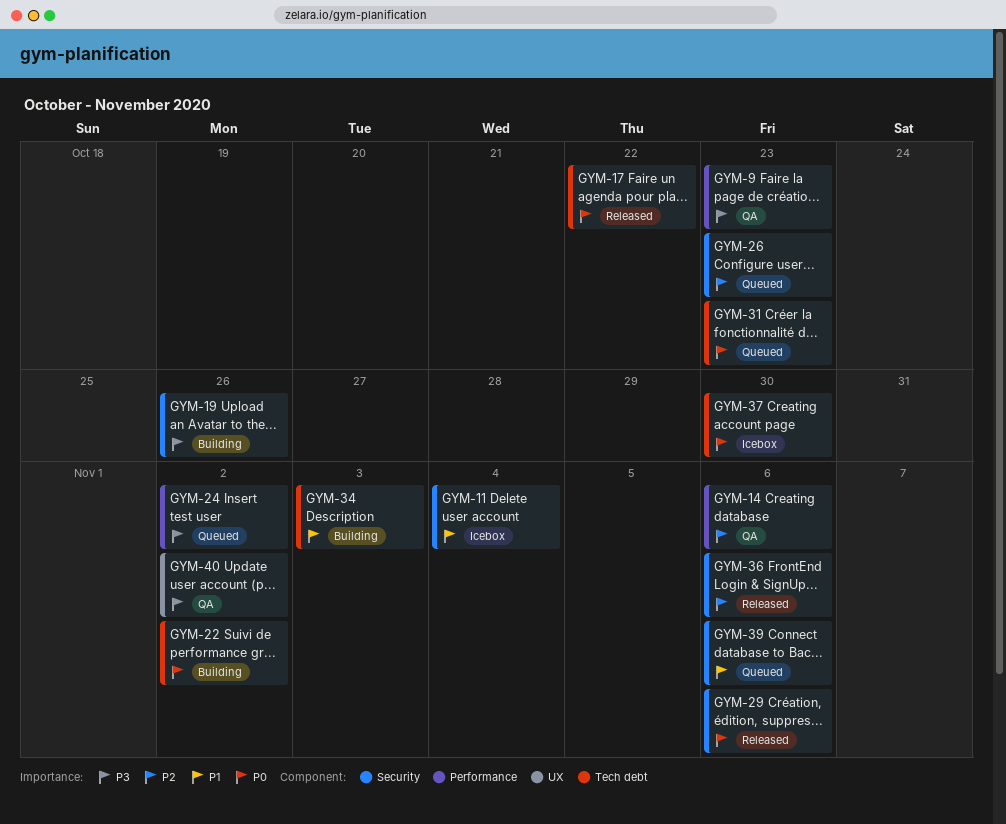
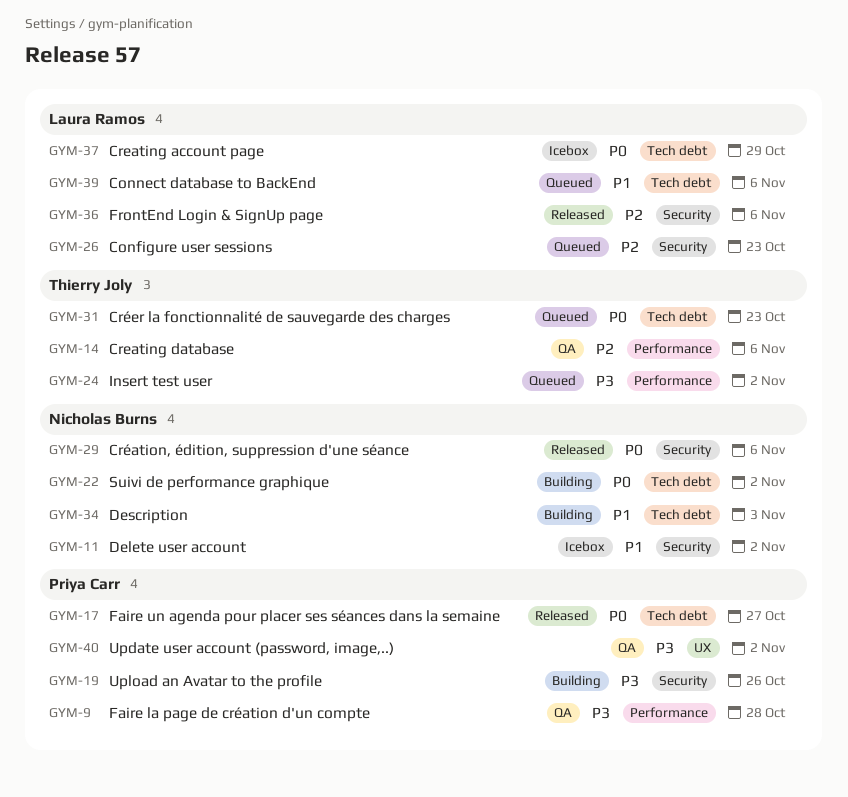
GYM-9, due: Oct 23 -> Oct 28
GYM-11, due: Nov 4 -> Nov 2
GYM-17, due: Oct 22 -> Oct 27
GYM-37, due: Oct 30 -> Oct 29
GYM-39, label: Security -> Tech debt

